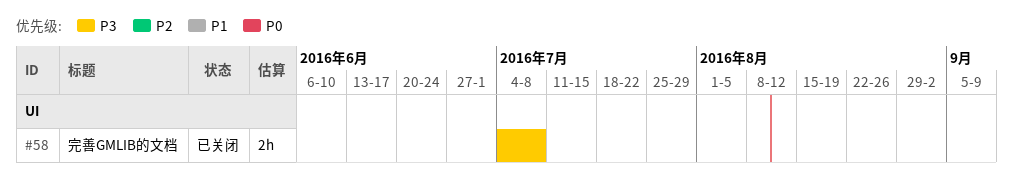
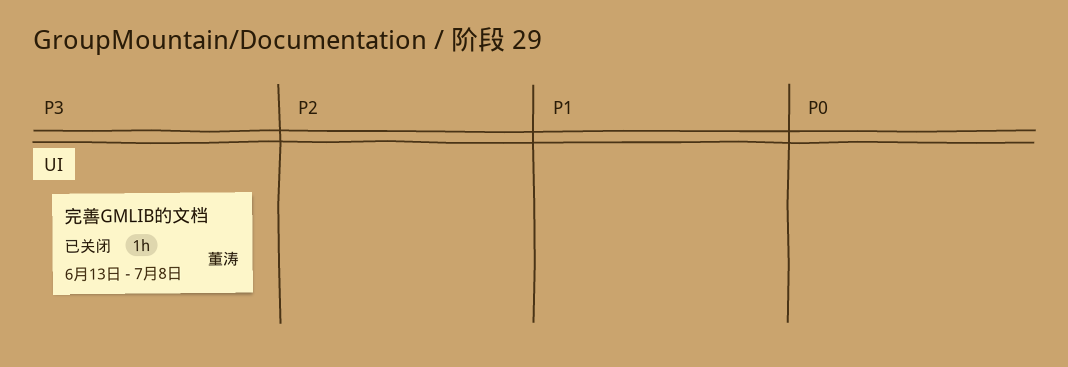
完善GMLIB的文档, estimate: 2h -> 1h
完善GMLIB的文档, start: Jul 4 -> Jun 13

